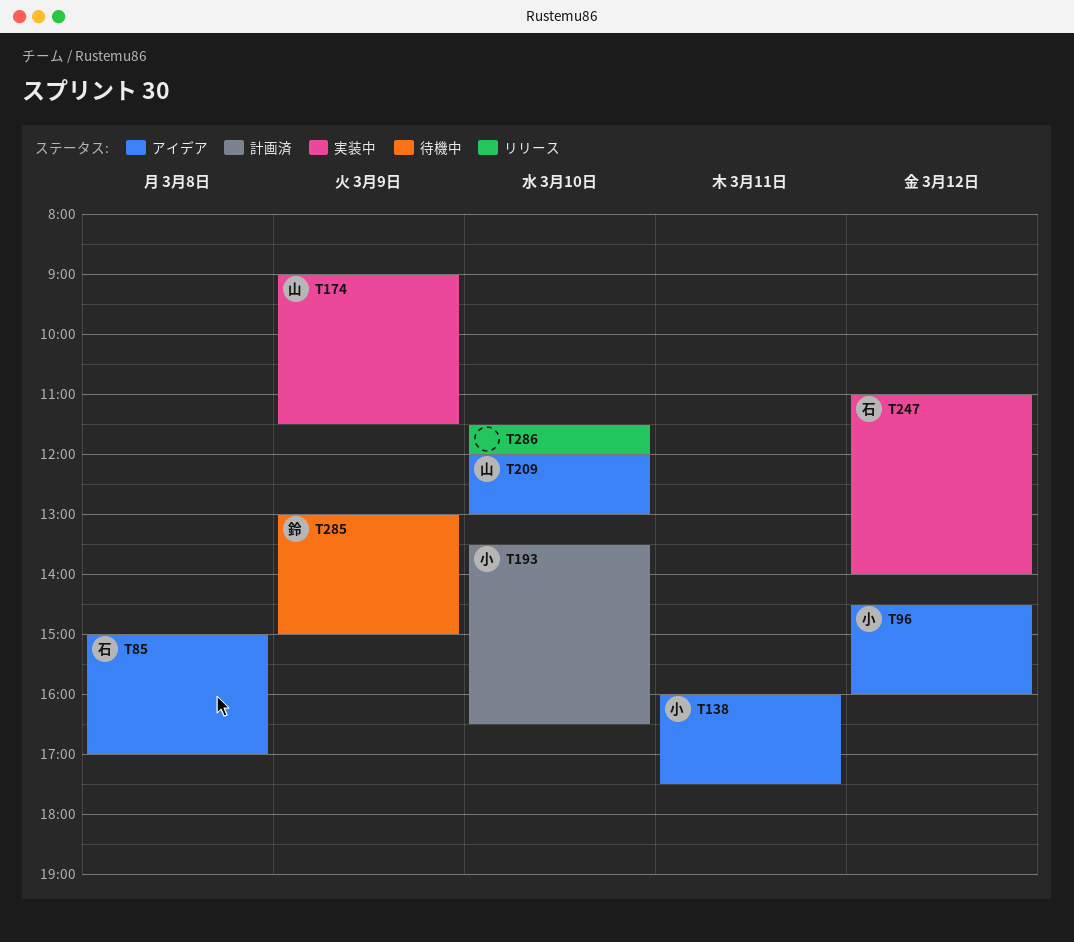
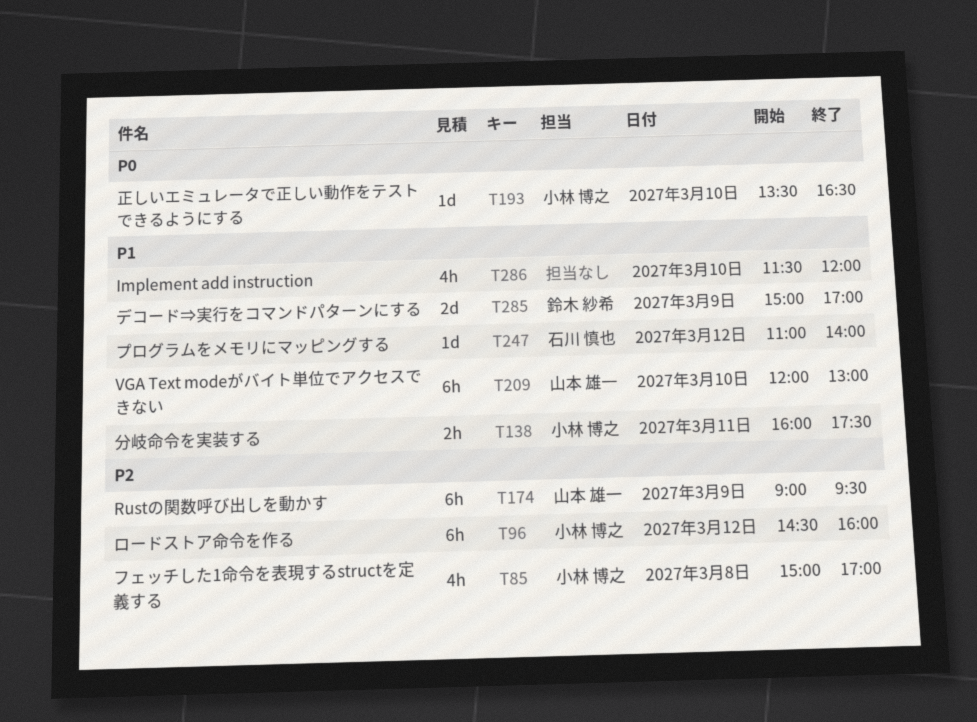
T85, owner: 石川 慎也 -> 小林 博之
T174, ends: 11:30 -> 09:30
T285, begins: 13:00 -> 15:00
T285, ends: 15:00 -> 17:00

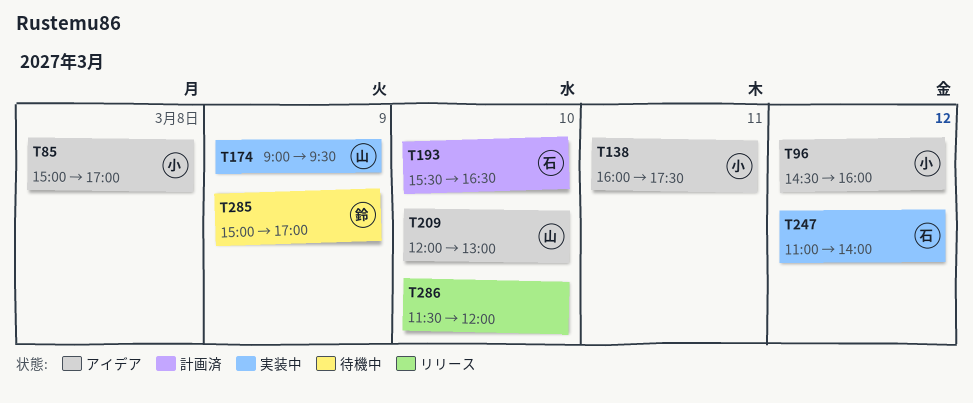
T193, owner: 小林 博之 -> 石川 慎也
T193, begins: 13:30 -> 15:30

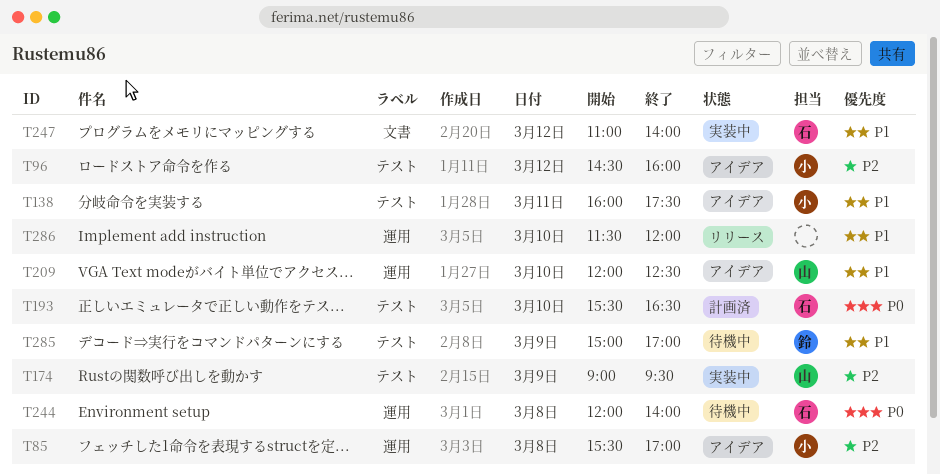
T85, begins: 15:00 -> 15:30
T209, ends: 13:00 -> 12:30
T244: none -> present

